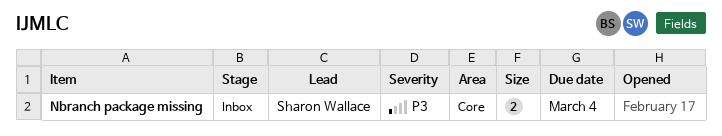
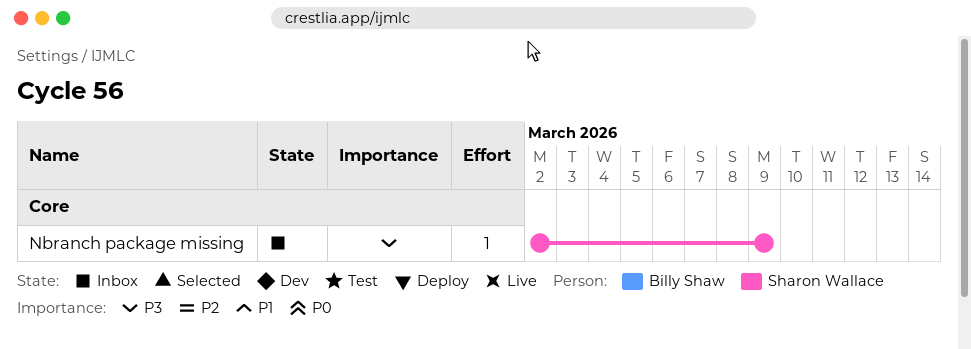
Nbranch package missing, estimate: 2 -> 1
Nbranch package missing, due: Mar 4 -> Mar 9

